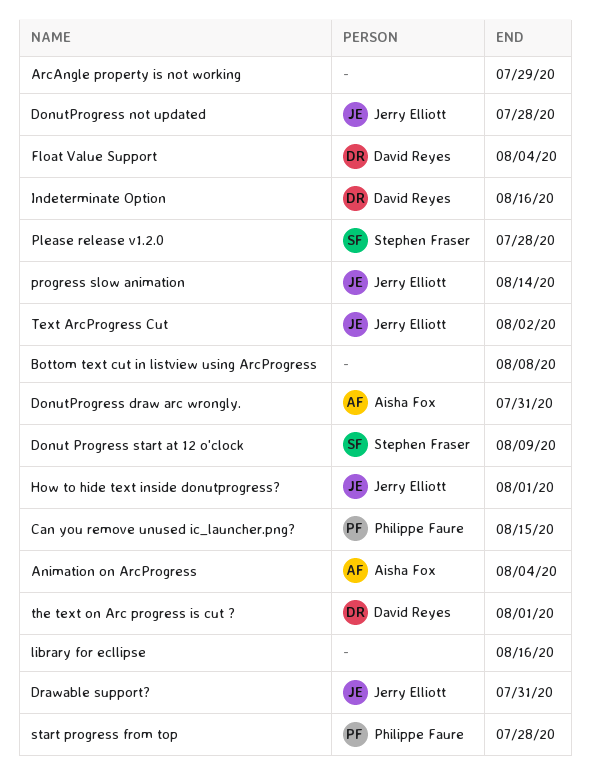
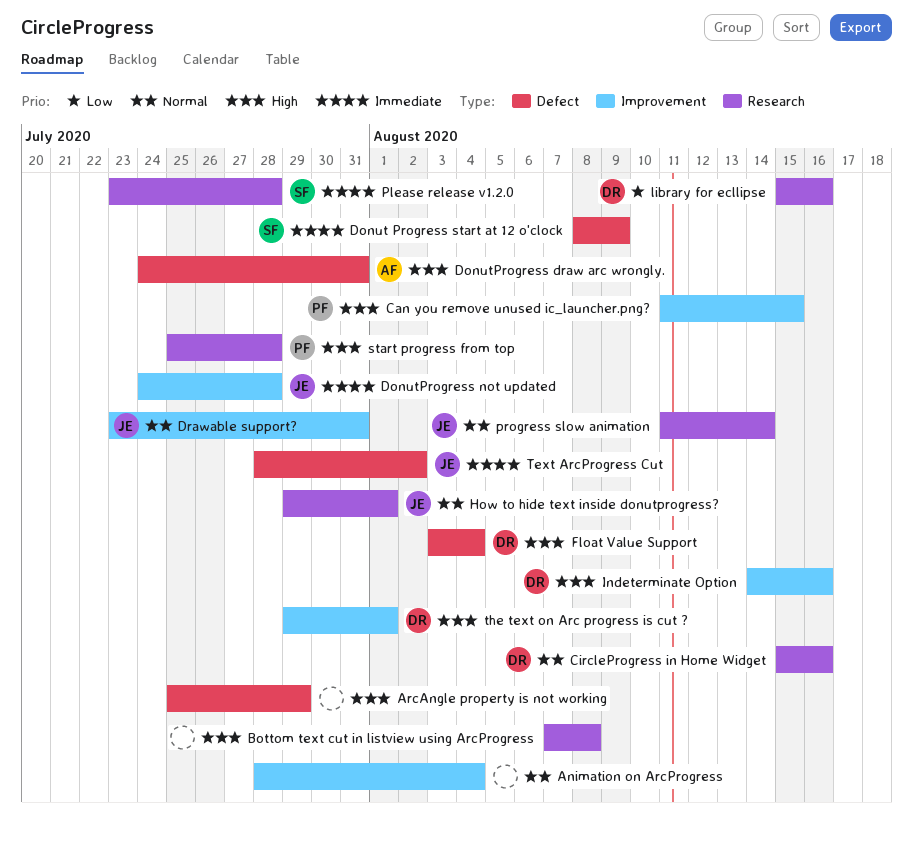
Animation on ArcProgress, owner: Aisha Fox -> none
CircleProgress in Home Widget: none -> present
library for ecllipse, owner: none -> David Reyes

